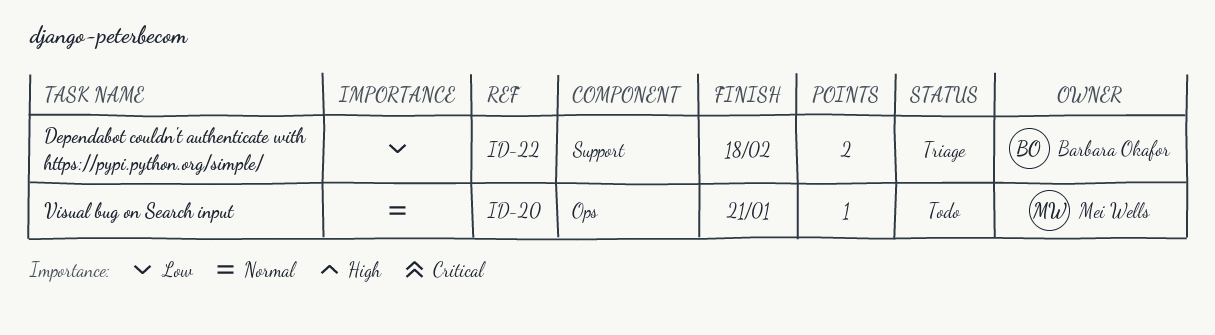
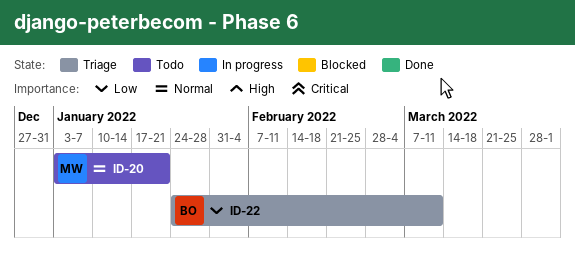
ID-22, due: Feb 18 -> Mar 11

